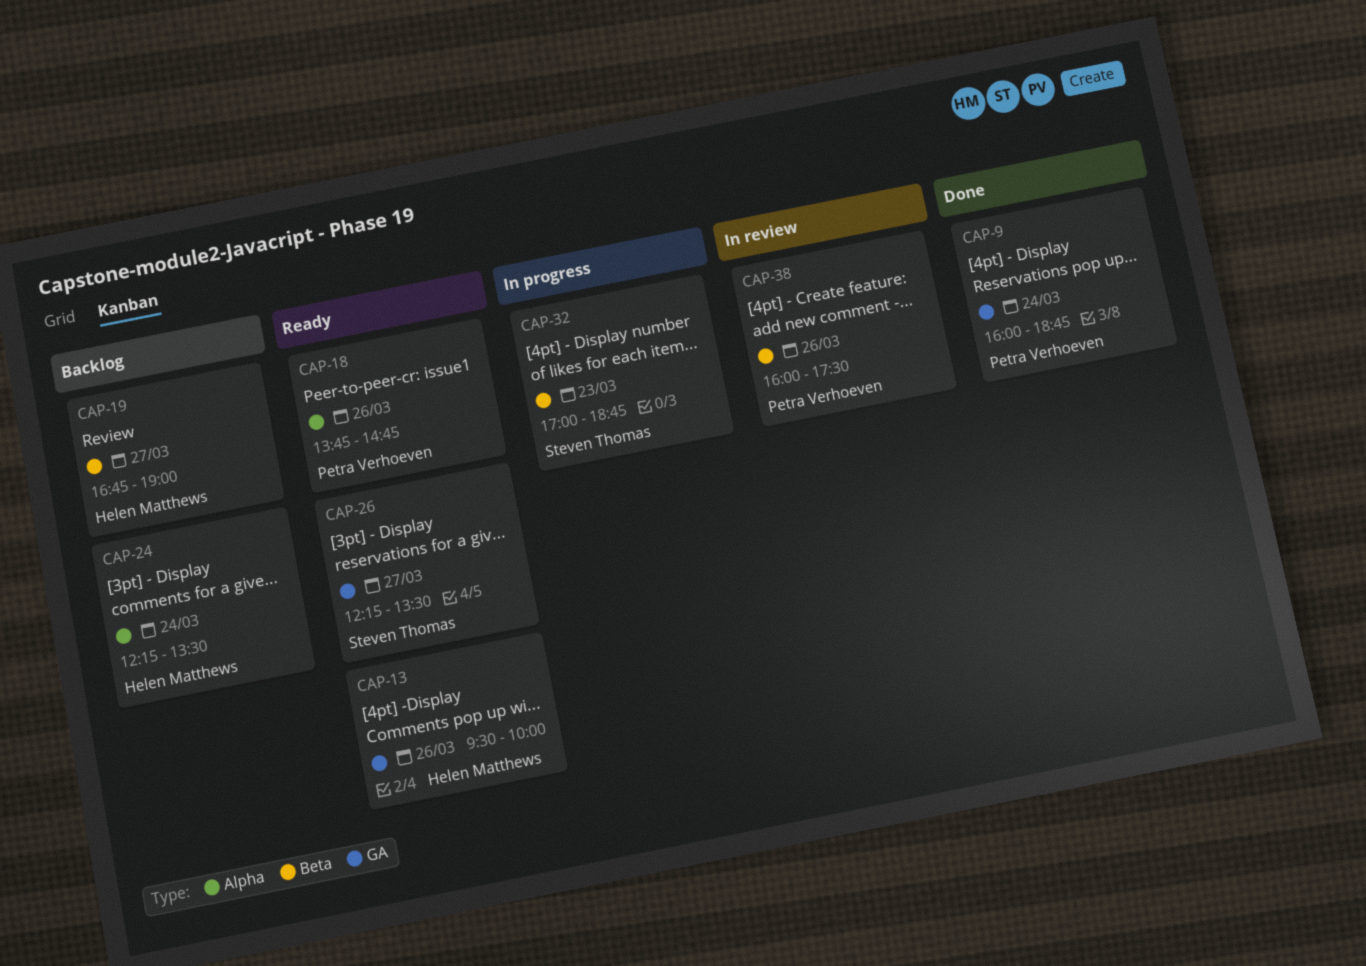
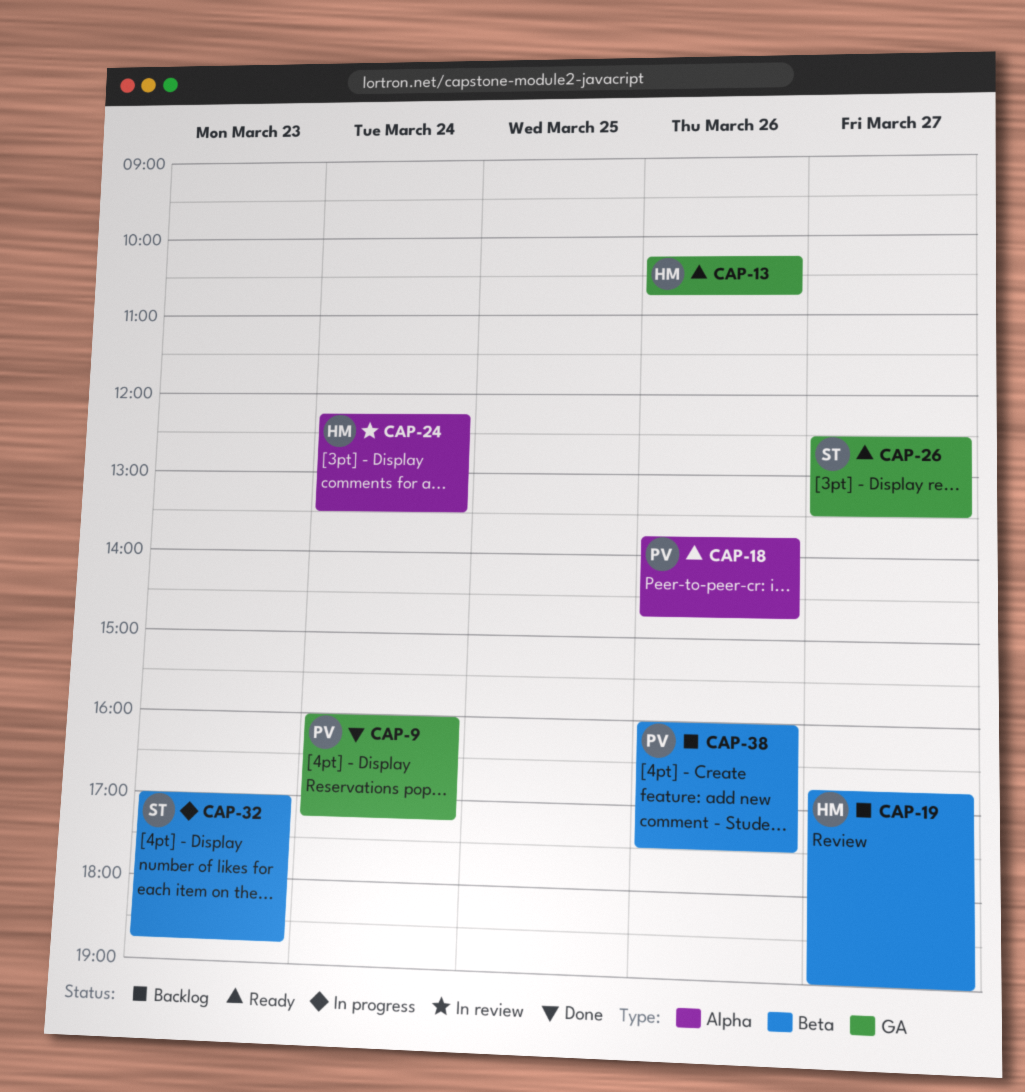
CAP-9, ends: 18:45 -> 17:15
CAP-13, begins: 09:30 -> 10:15
CAP-13, ends: 10:00 -> 10:45
CAP-24, status: Backlog -> In review
CAP-26, begins: 12:15 -> 12:30
CAP-38, status: In review -> Backlog

